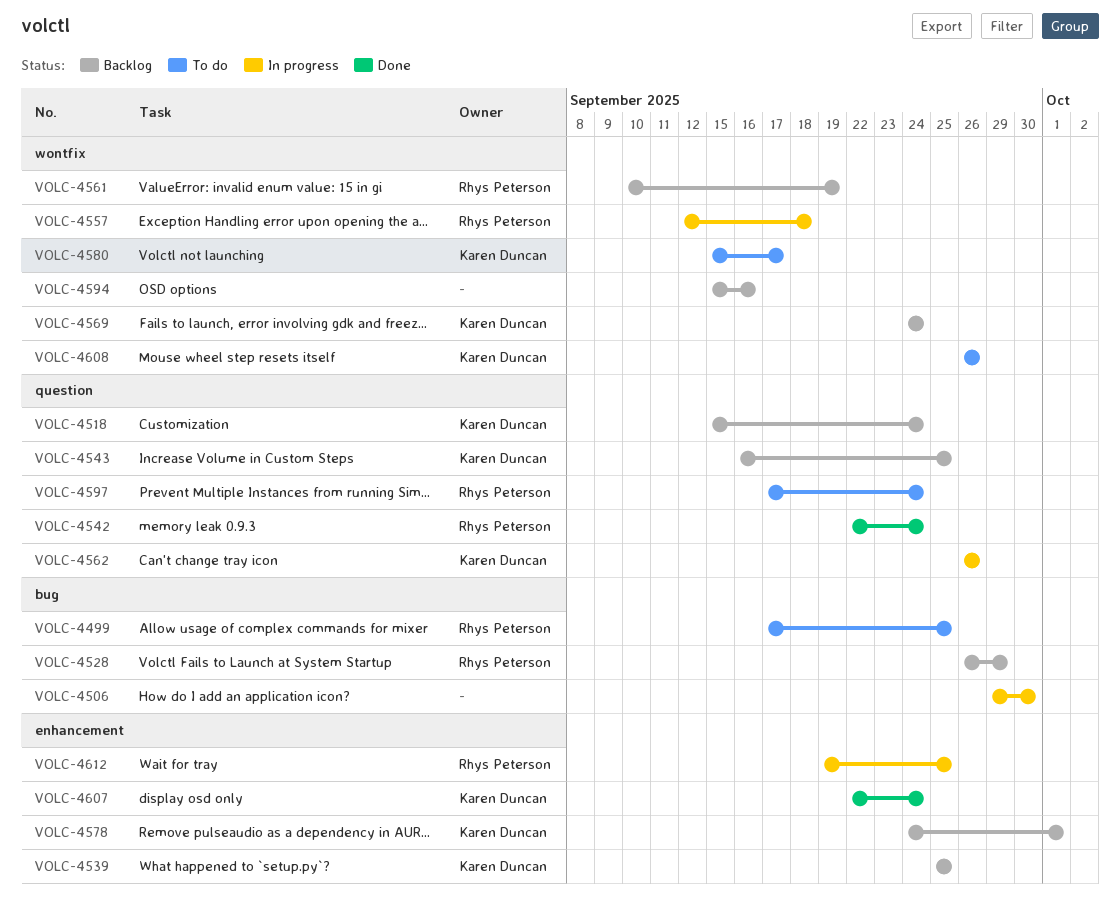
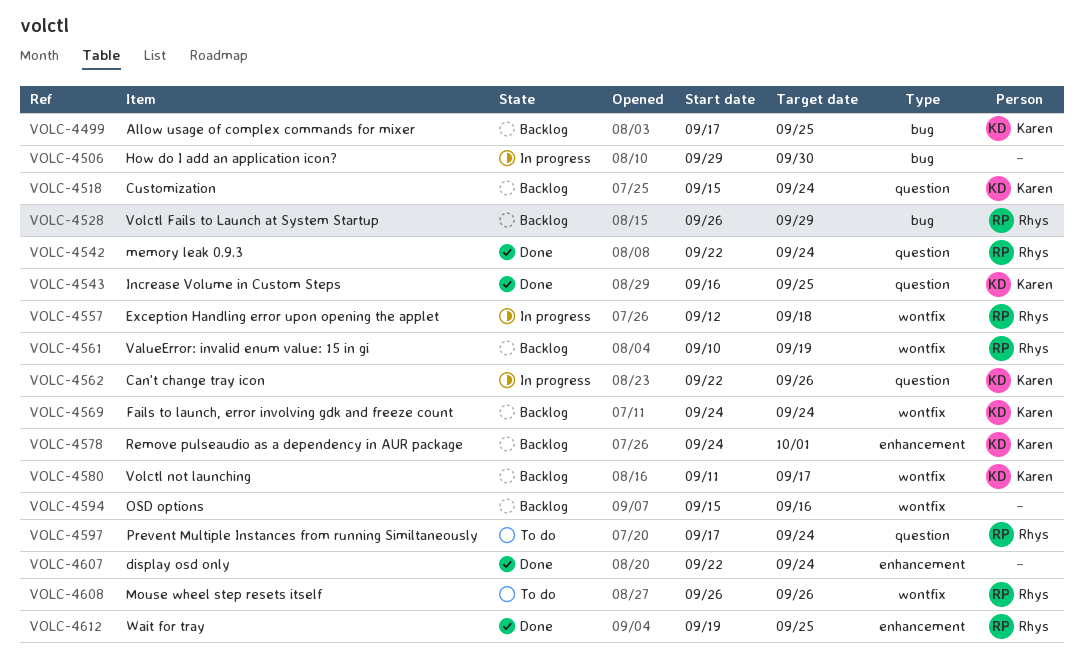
VOLC-4499, status: To do -> Backlog
VOLC-4499, owner: Rhys Peterson -> Karen Duncan
VOLC-4539: present -> none
VOLC-4543, status: Backlog -> Done
VOLC-4562, start: Sep 26 -> Sep 22
VOLC-4580, status: To do -> Backlog
VOLC-4580, start: Sep 15 -> Sep 11
VOLC-4607, owner: Karen Duncan -> none
VOLC-4608, owner: Karen Duncan -> Rhys Peterson
VOLC-4612, status: In progress -> Done

